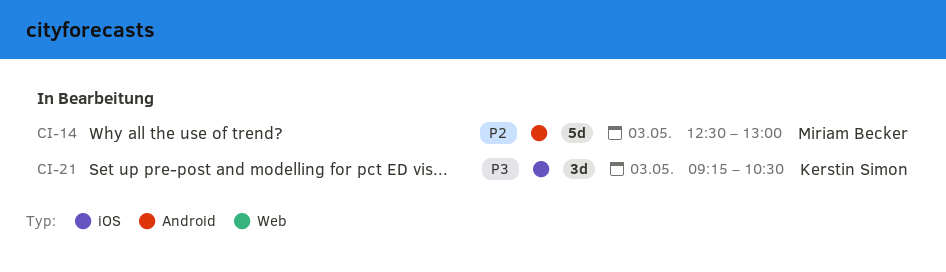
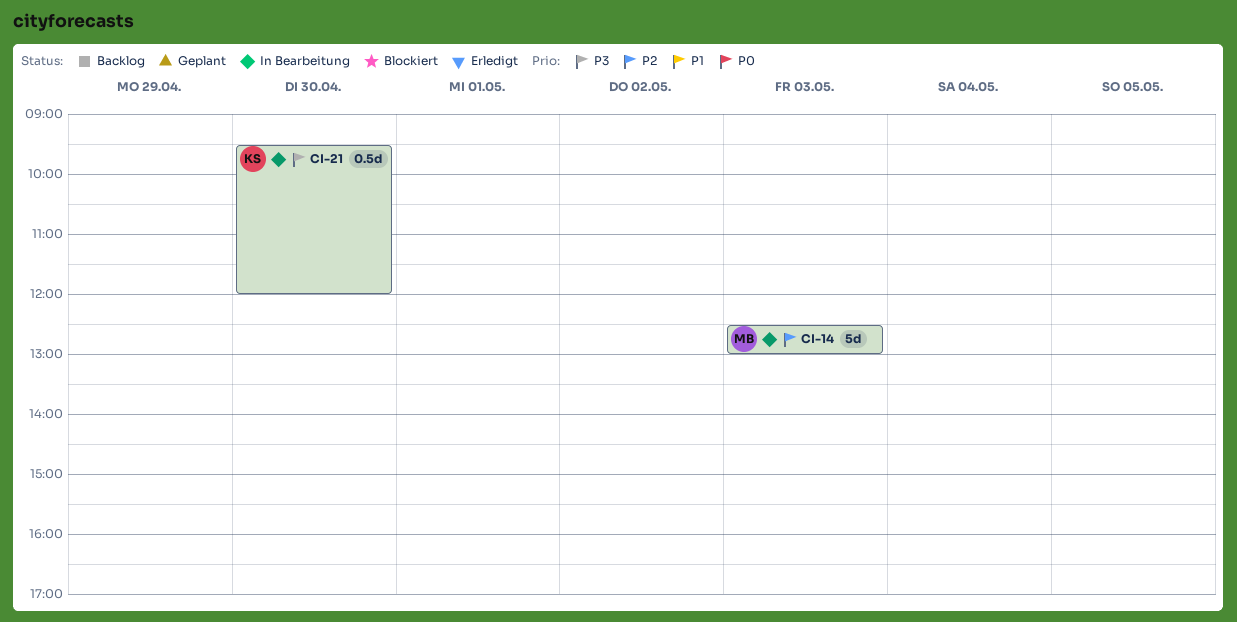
CI-21, estimate: 3d -> 0.5d
CI-21, day: May 3 -> Apr 30
CI-21, begins: 09:15 -> 09:30
CI-21, ends: 10:30 -> 12:00

